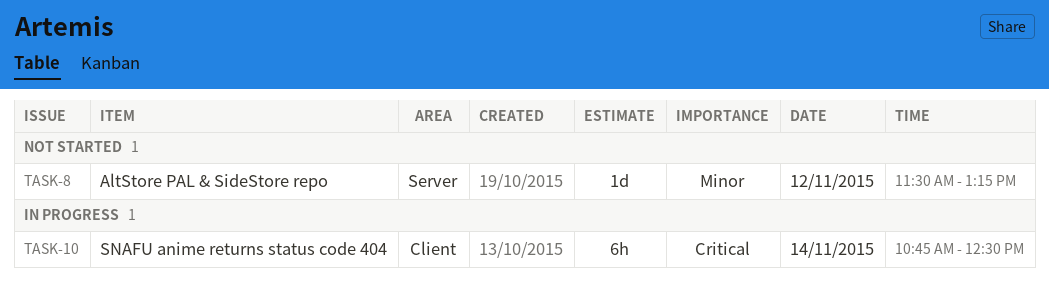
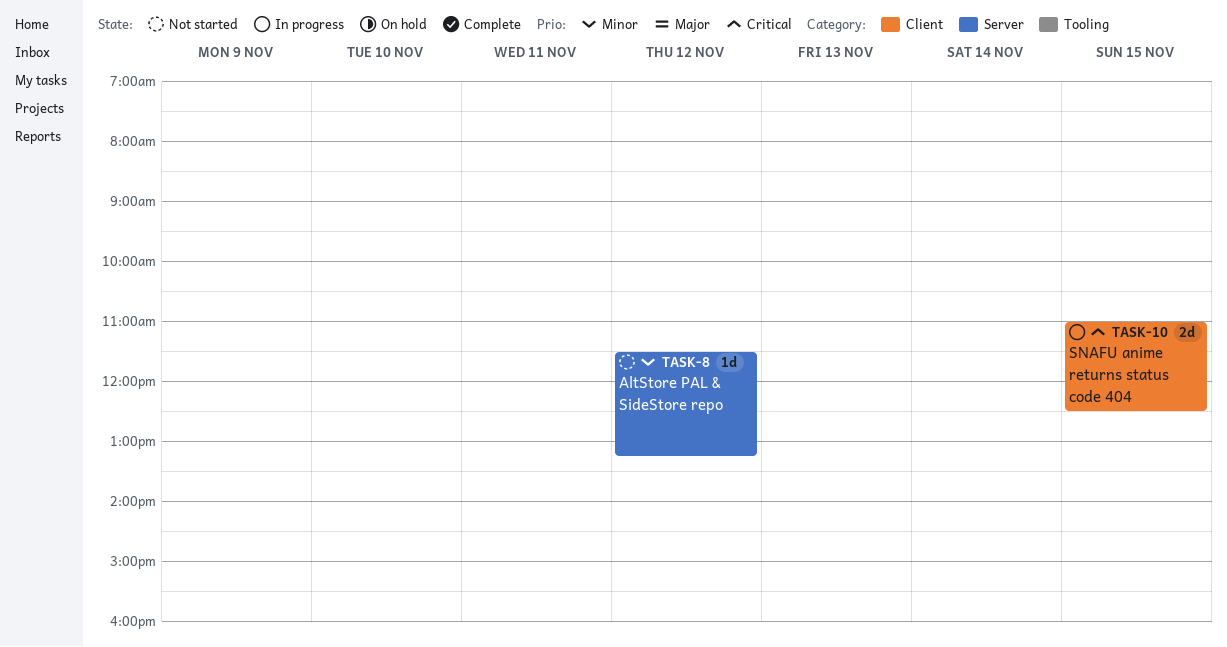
TASK-10, estimate: 6h -> 2d
TASK-10, day: Nov 14 -> Nov 15
TASK-10, begins: 10:45 -> 11:00

